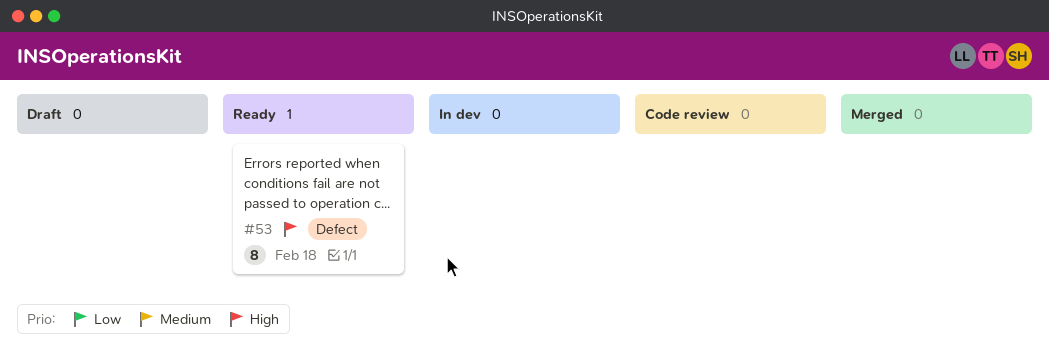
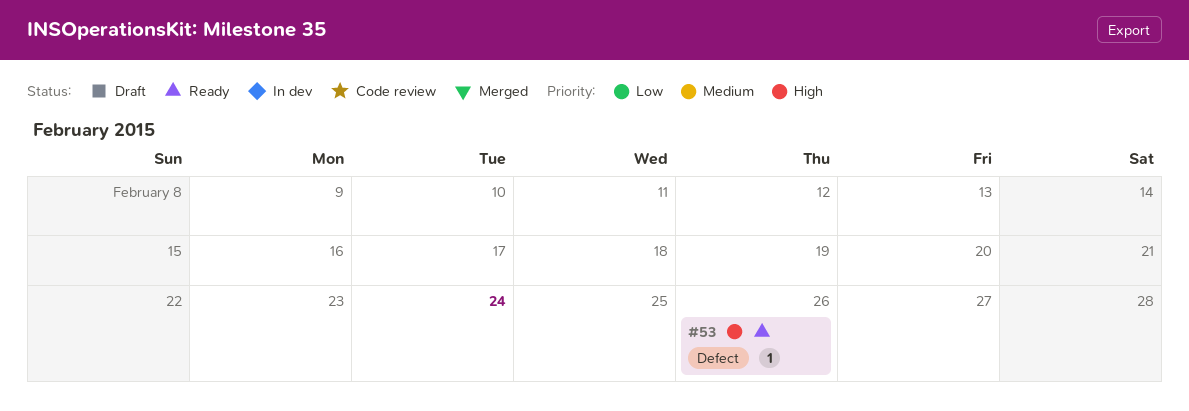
#53, estimate: 8 -> 1
#53, due: Feb 18 -> Feb 26

